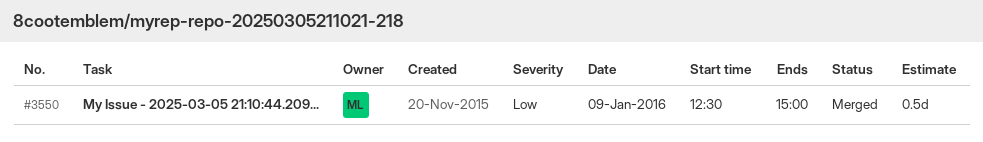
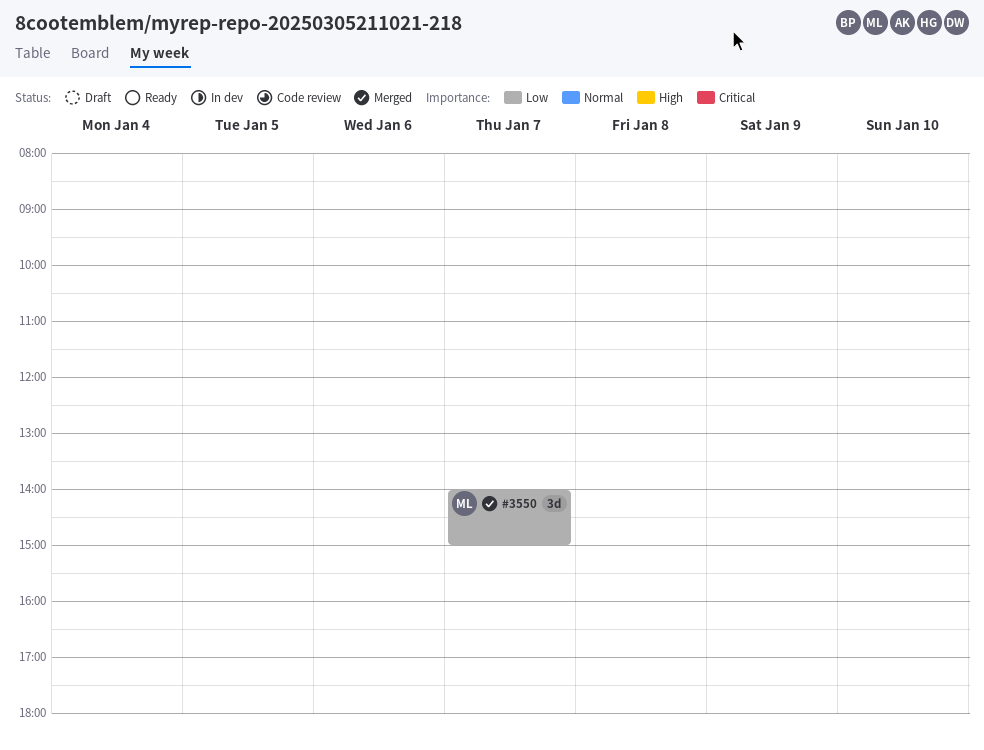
#3550, estimate: 0.5d -> 3d
#3550, day: Jan 9 -> Jan 7
#3550, begins: 12:30 -> 14:00

